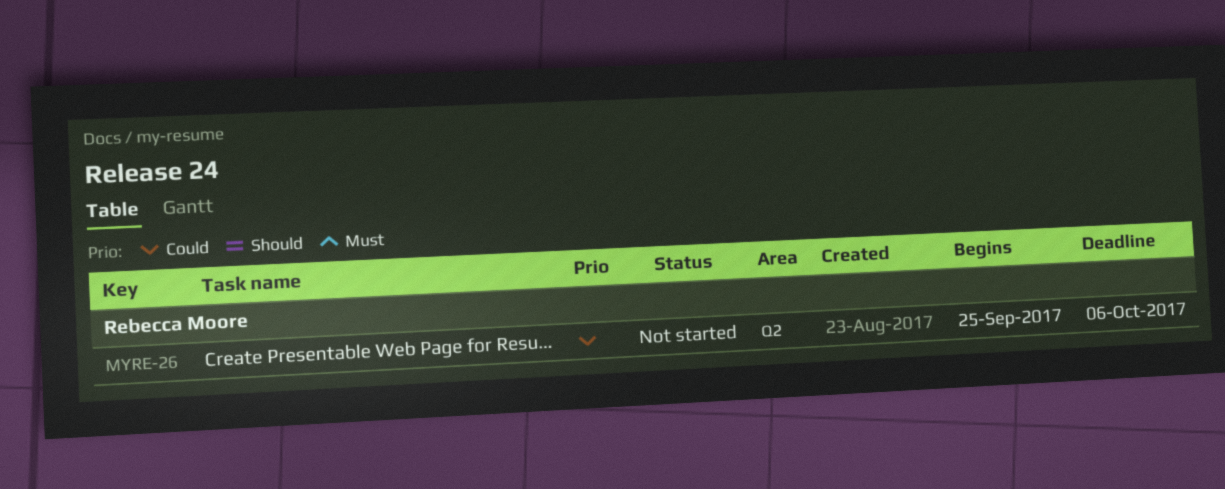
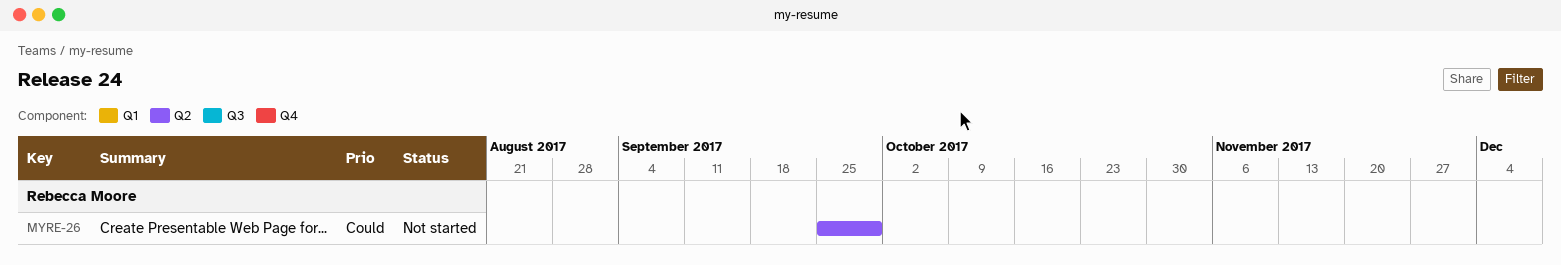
MYRE-26, due: Oct 6 -> Sep 29

